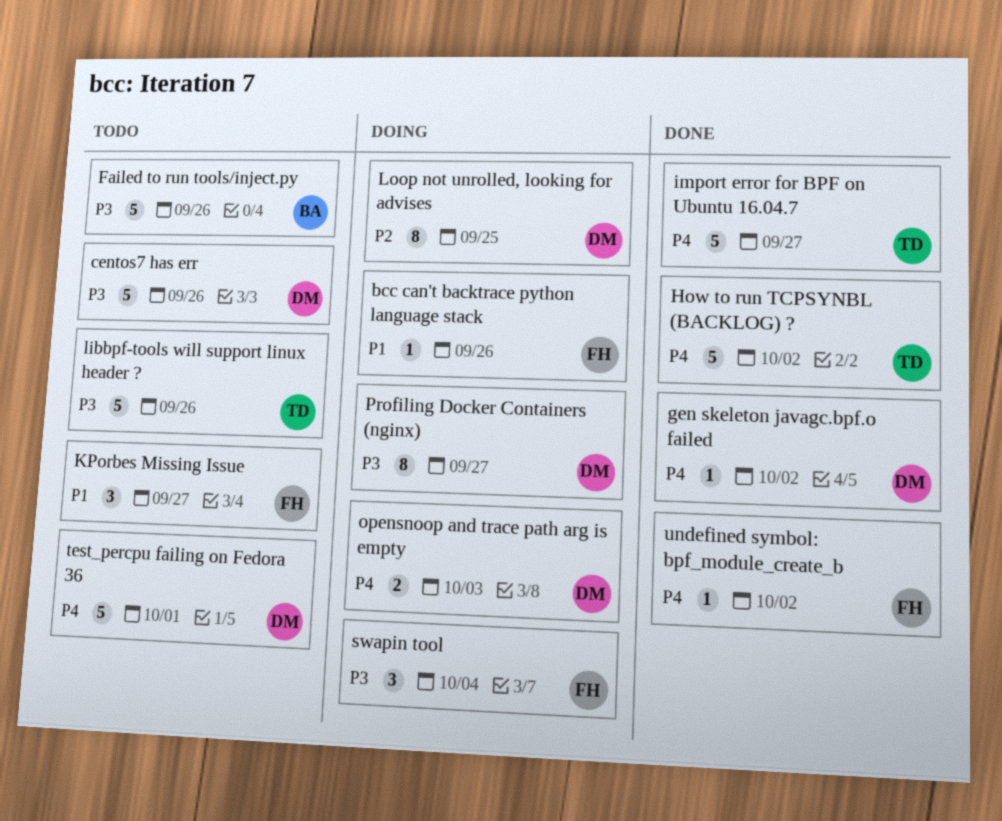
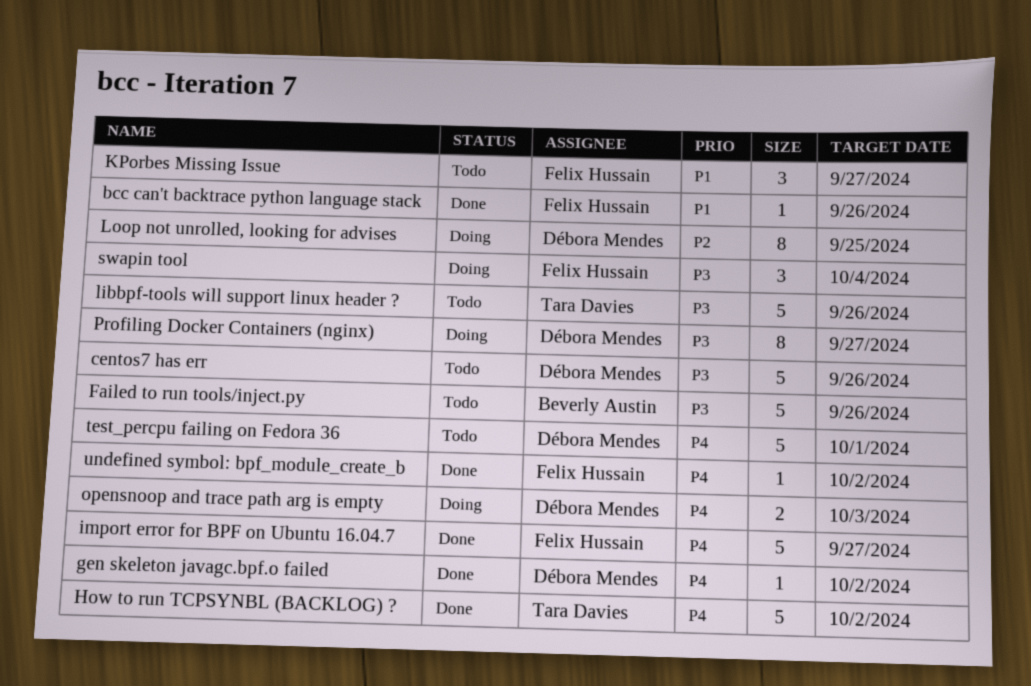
bcc can't backtrace python language stack, status: Doing -> Done
import error for BPF on Ubuntu 16.04.7, owner: Tara Davies -> Felix Hussain

